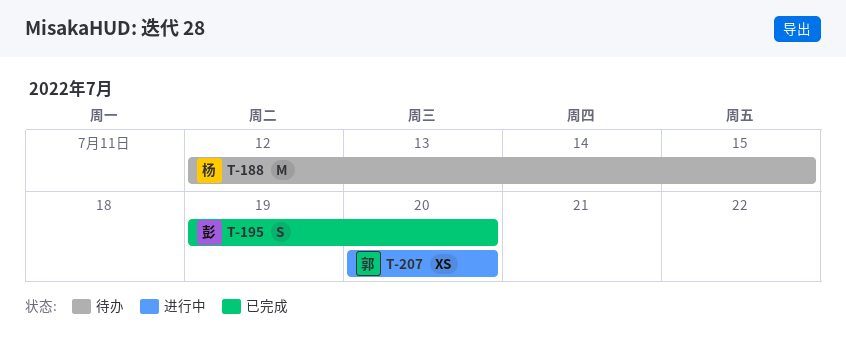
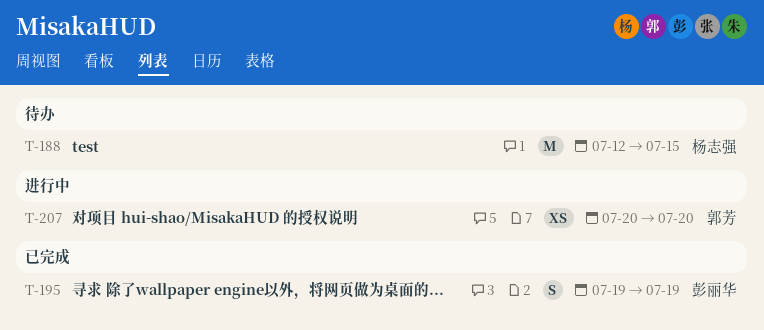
T-195, due: Jul 20 -> Jul 19

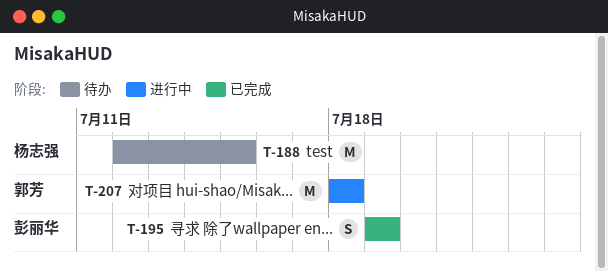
T-207, estimate: XS -> M
T-207, start: Jul 20 -> Jul 18
T-207, due: Jul 20 -> Jul 18

